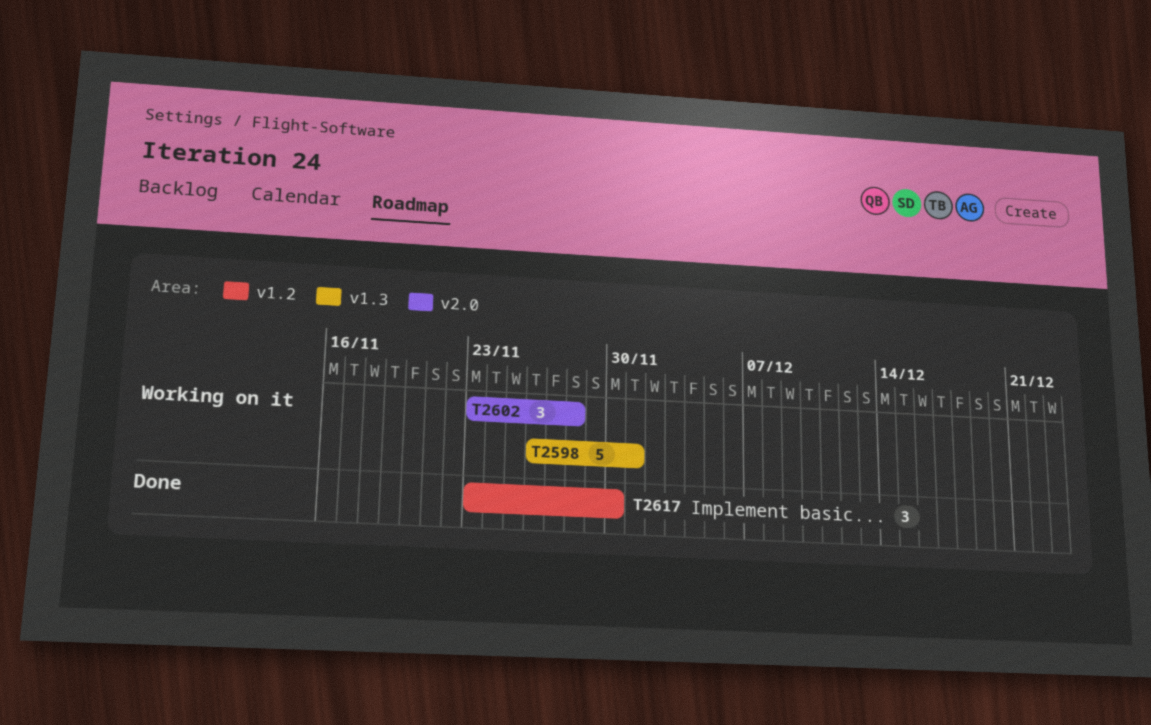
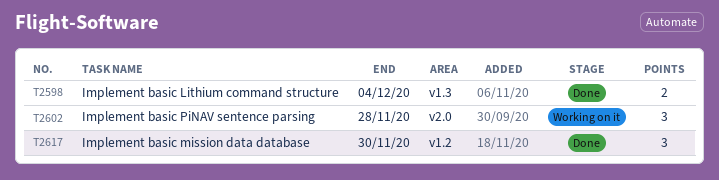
T2598, status: Working on it -> Done
T2598, estimate: 5 -> 2
T2598, due: Dec 1 -> Dec 4

